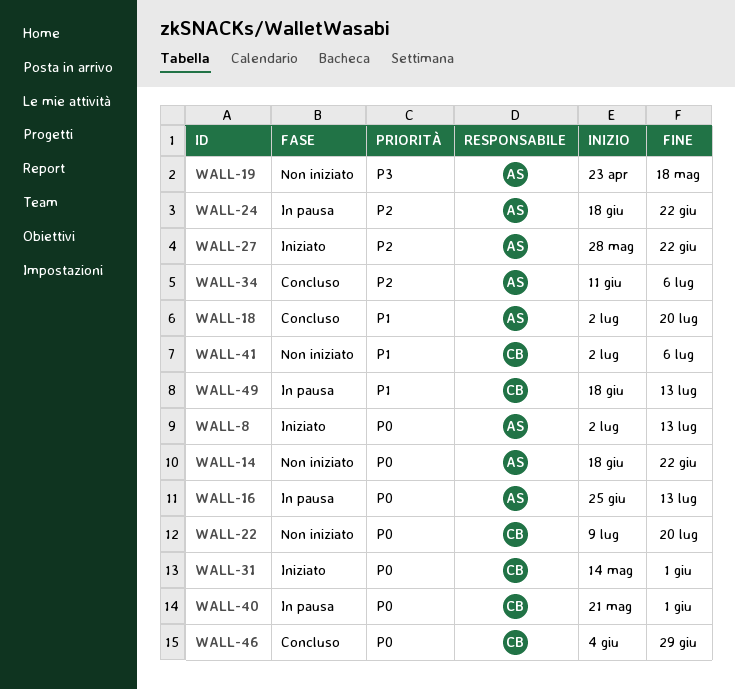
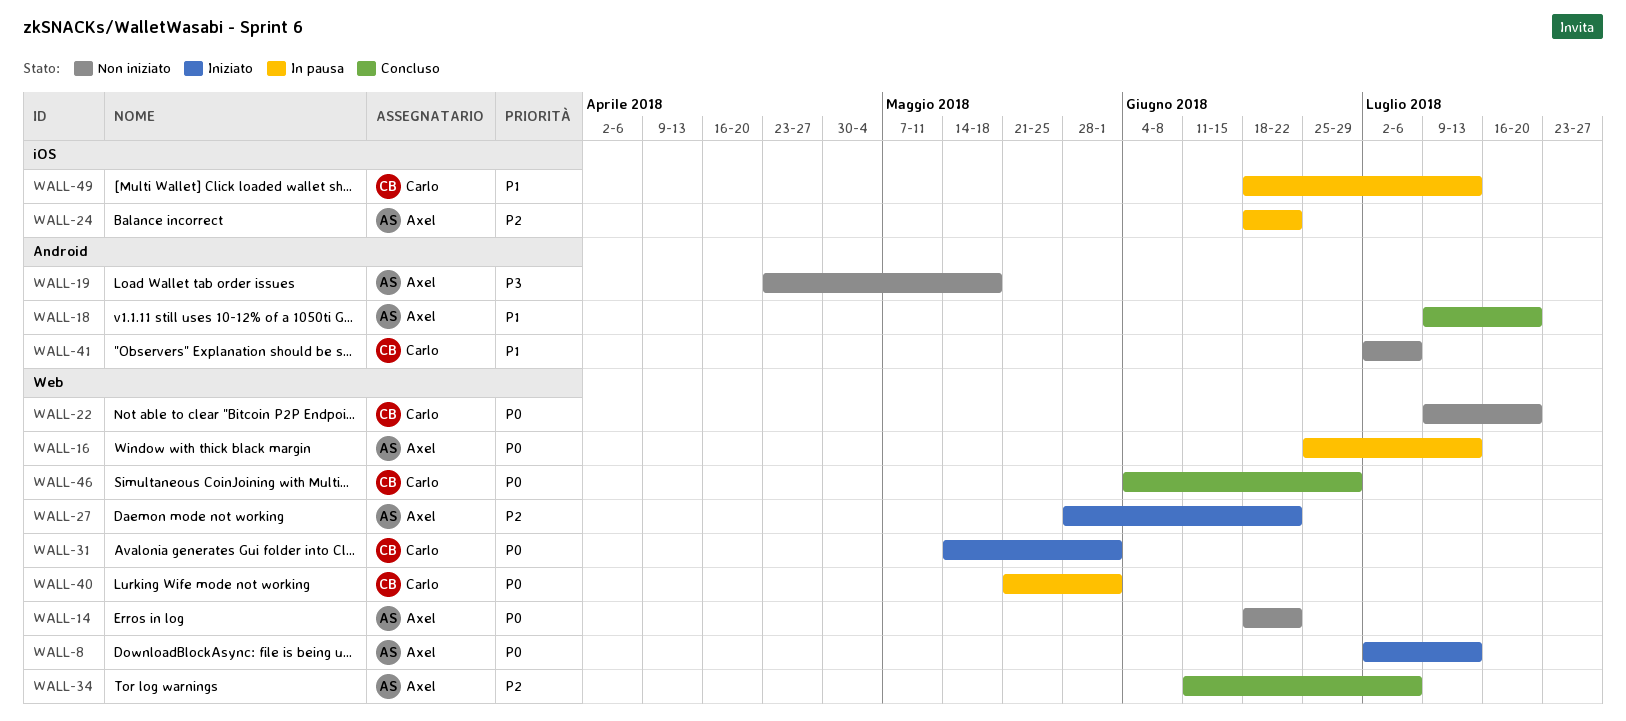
WALL-18, start: Jul 2 -> Jul 9

